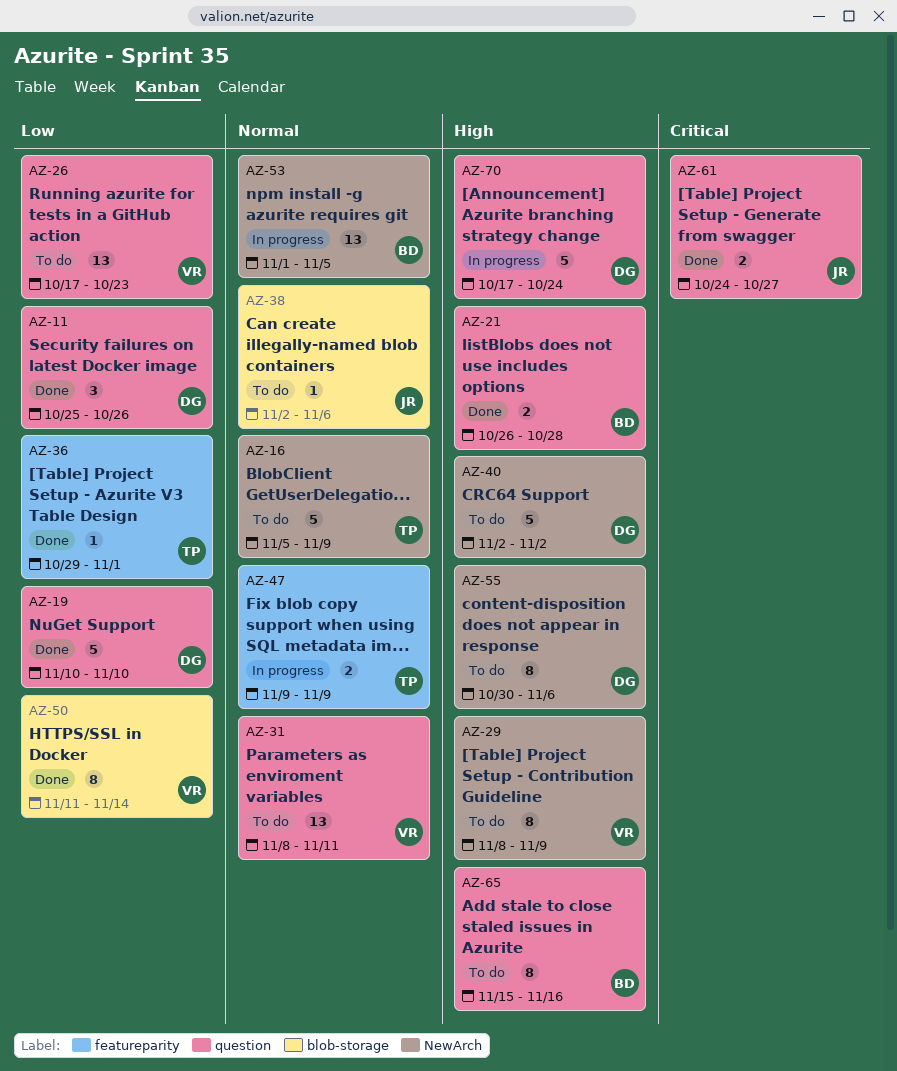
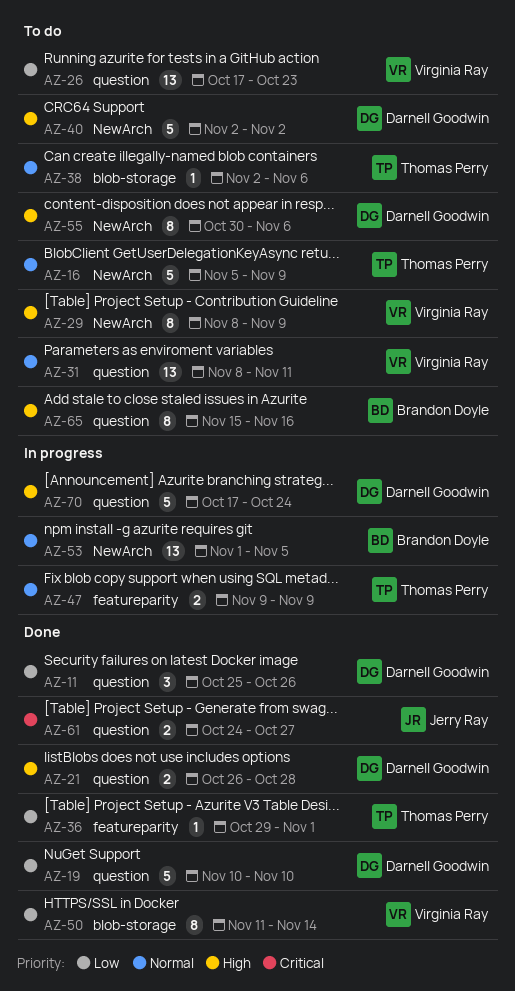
AZ-21, owner: Brandon Doyle -> Darnell Goodwin
AZ-38, owner: Jerry Ray -> Thomas Perry

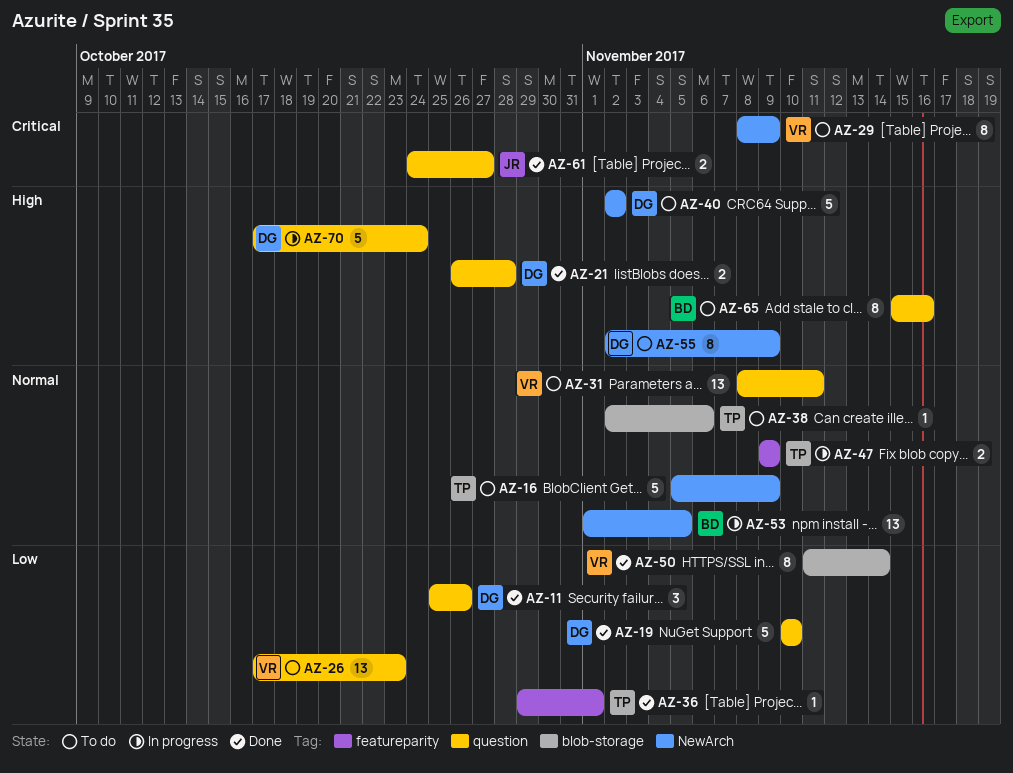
AZ-29, priority: High -> Critical
AZ-55, start: Oct 30 -> Nov 2
AZ-55, due: Nov 6 -> Nov 9

